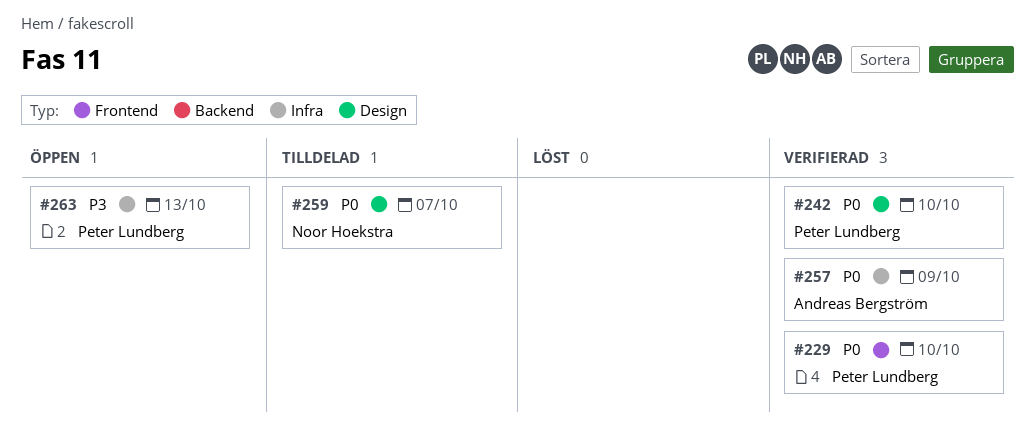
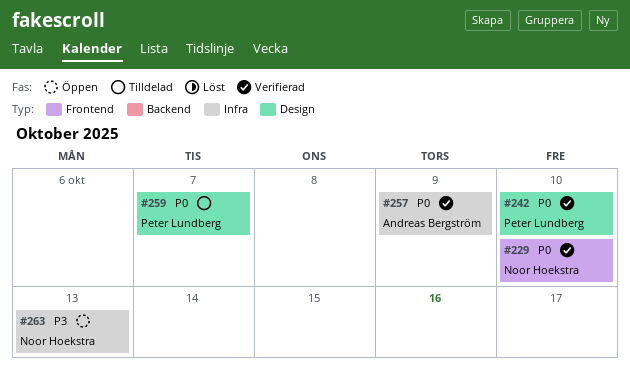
#229, owner: Peter Lundberg -> Noor Hoekstra
#259, owner: Noor Hoekstra -> Peter Lundberg
#263, owner: Peter Lundberg -> Noor Hoekstra

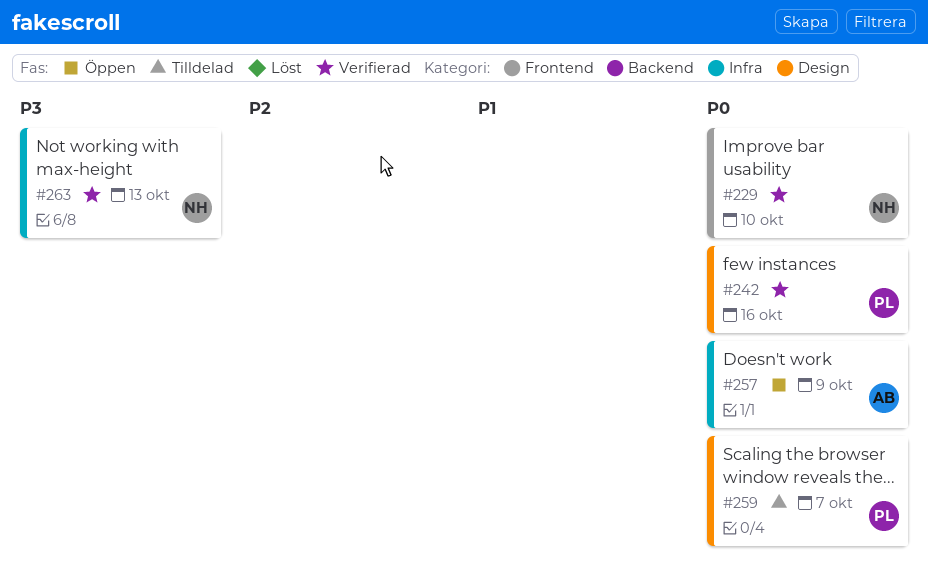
#242, due: Oct 10 -> Oct 16
#257, status: Verifierad -> Öppen
#263, status: Öppen -> Verifierad

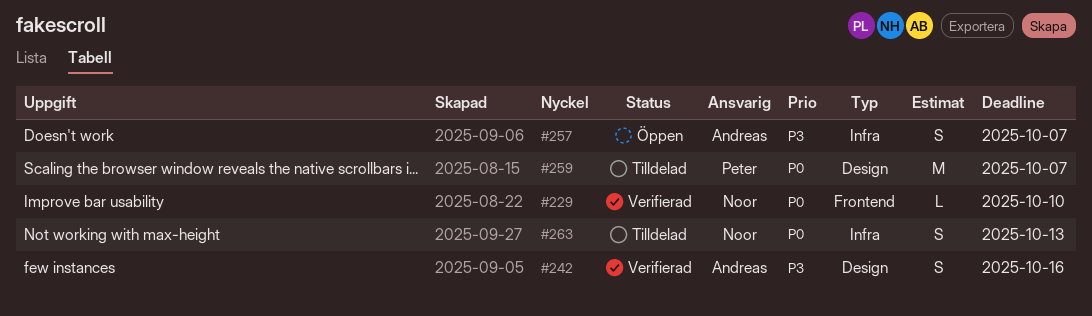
#242, owner: Peter -> Andreas
#242, priority: P0 -> P3
#257, priority: P0 -> P3
#257, due: Oct 9 -> Oct 7
#263, status: Verifierad -> Tilldelad
#263, priority: P3 -> P0

